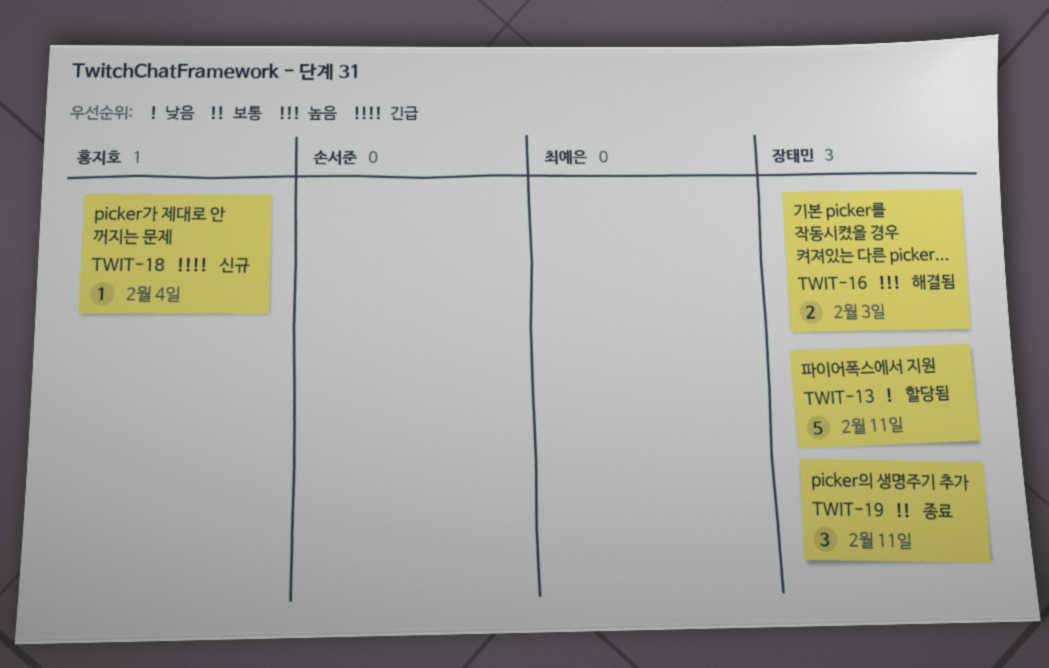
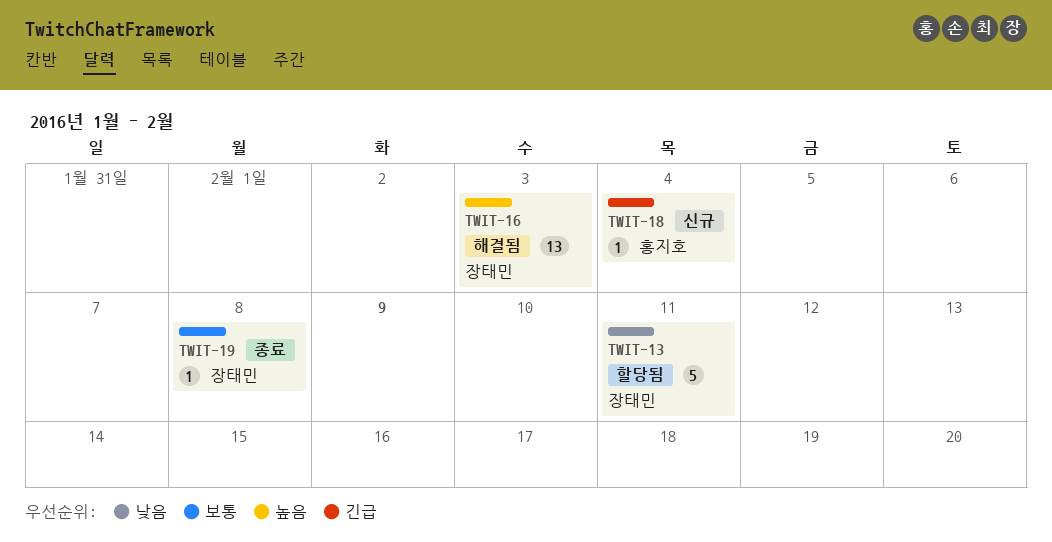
TWIT-16, estimate: 2 -> 13
TWIT-19, estimate: 3 -> 1
TWIT-19, due: Feb 11 -> Feb 8

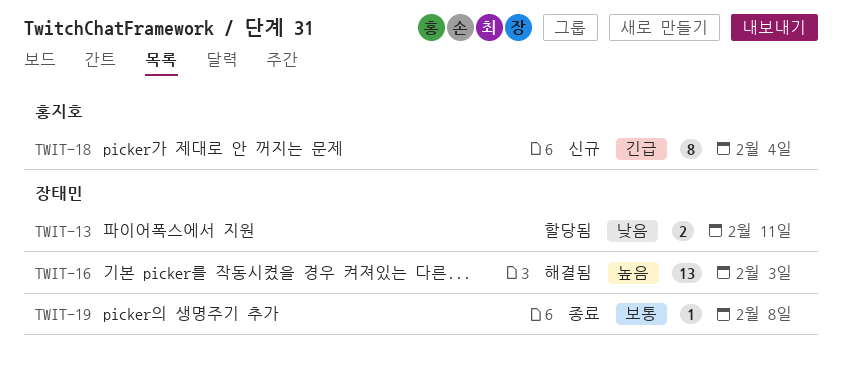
TWIT-13, estimate: 5 -> 2
TWIT-18, estimate: 1 -> 8

